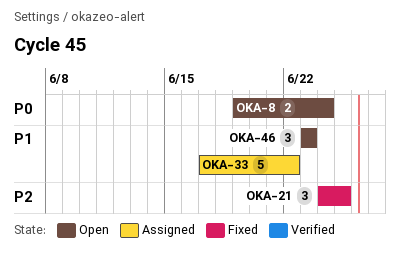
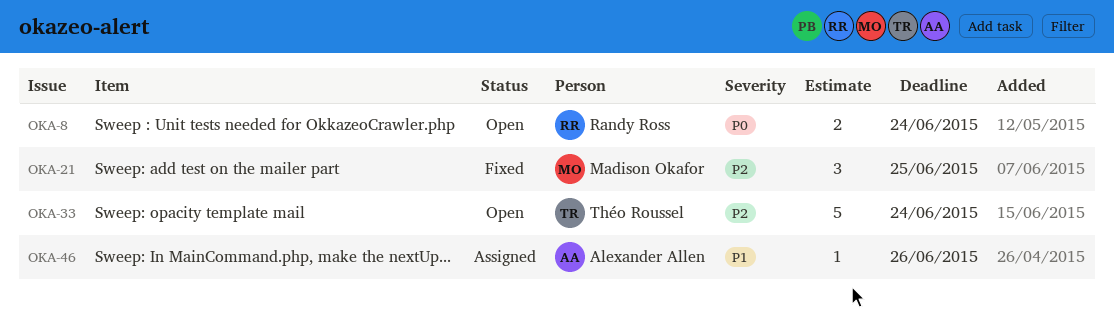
OKA-33, status: Assigned -> Open
OKA-33, priority: P1 -> P2
OKA-33, due: Jun 22 -> Jun 24
OKA-46, status: Open -> Assigned
OKA-46, estimate: 3 -> 1
OKA-46, due: Jun 23 -> Jun 26

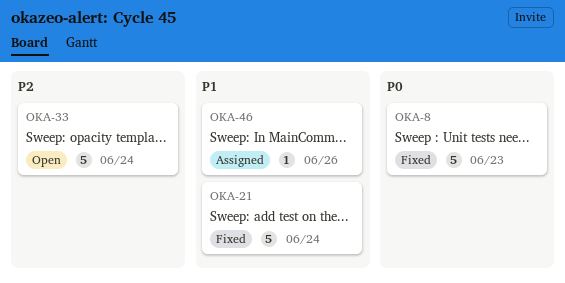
OKA-8, status: Open -> Fixed
OKA-8, estimate: 2 -> 5
OKA-8, due: Jun 24 -> Jun 23
OKA-21, priority: P2 -> P1
OKA-21, estimate: 3 -> 5
OKA-21, due: Jun 25 -> Jun 24

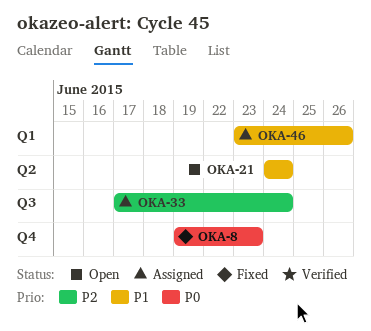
OKA-21, status: Fixed -> Open
OKA-33, status: Open -> Assigned

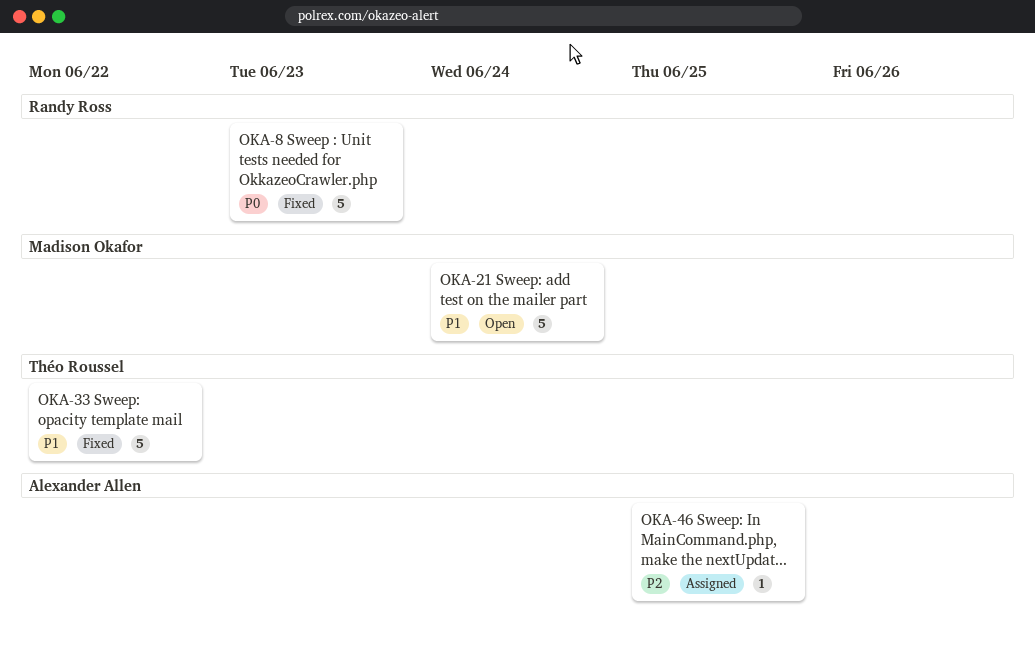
OKA-33, status: Assigned -> Fixed
OKA-33, priority: P2 -> P1
OKA-33, due: Jun 24 -> Jun 22
OKA-46, priority: P1 -> P2
OKA-46, due: Jun 26 -> Jun 25

